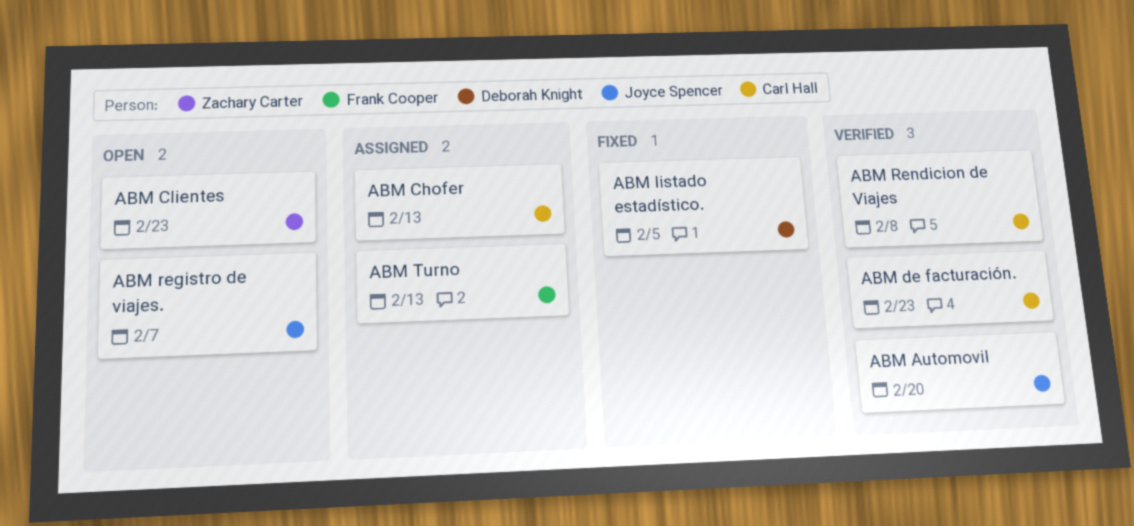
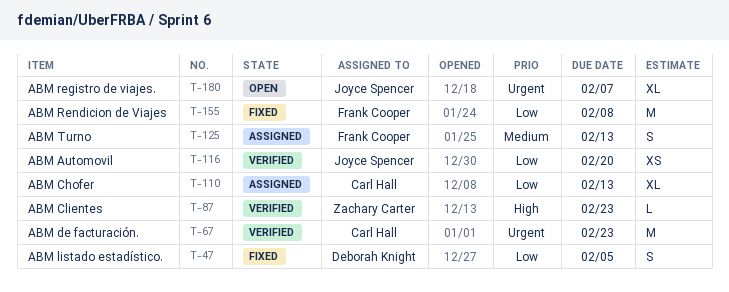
ABM Clientes, status: Open -> Verified
ABM Rendicion de Viajes, status: Verified -> Fixed
ABM Rendicion de Viajes, owner: Carl Hall -> Frank Cooper

